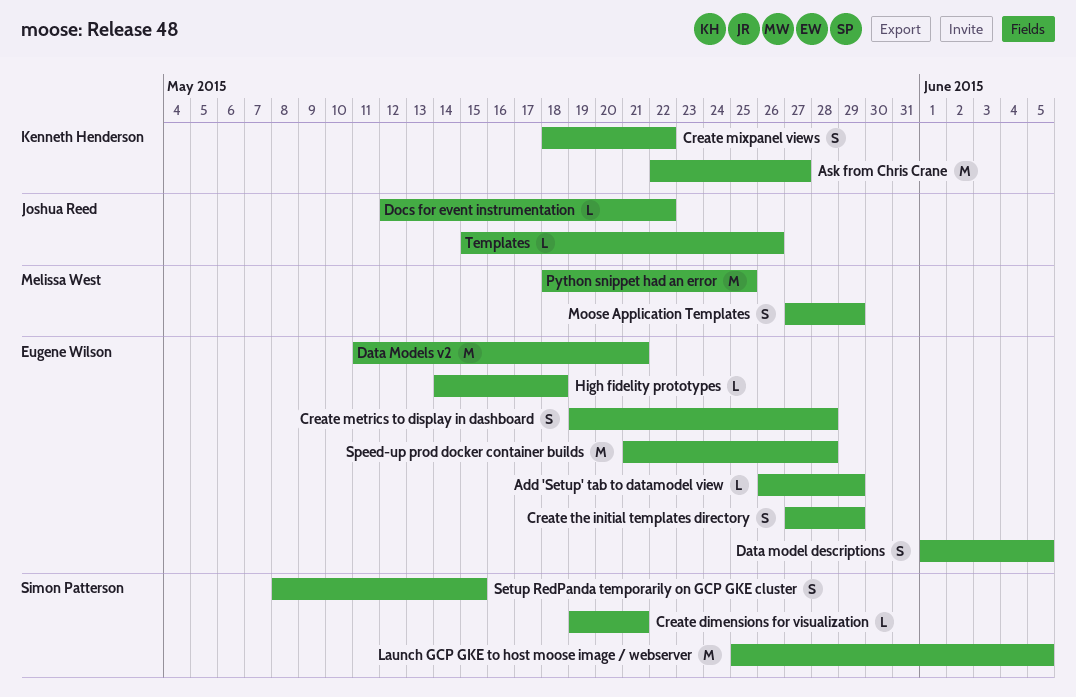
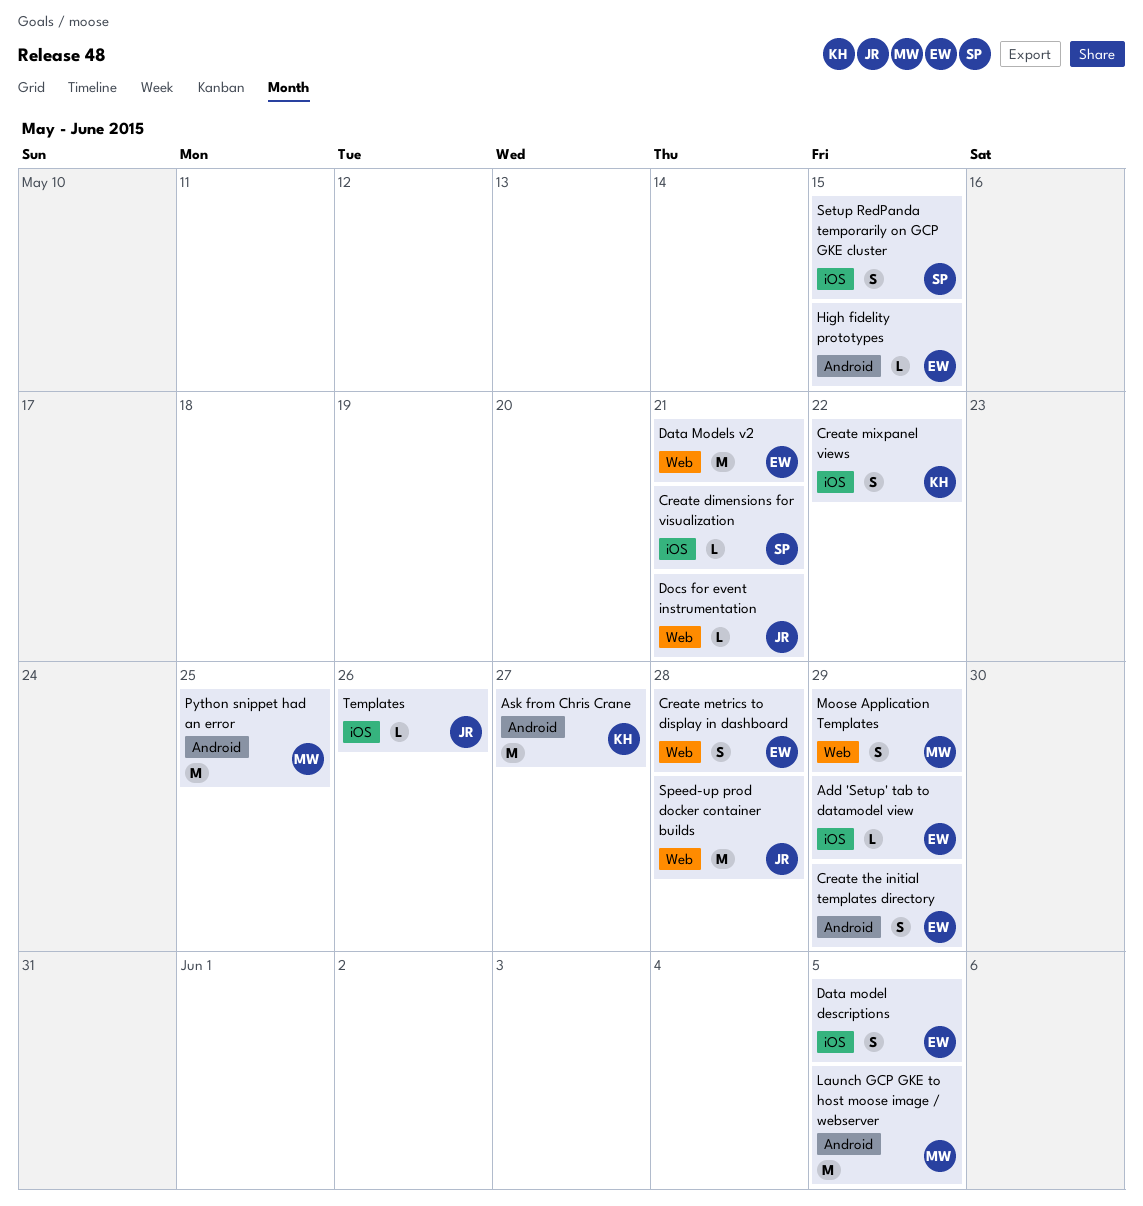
Docs for event instrumentation, due: May 22 -> May 21
High fidelity prototypes, due: May 18 -> May 15
Launch GCP GKE to host moose image / webserver, owner: Simon Patterson -> Melissa West
Speed-up prod docker container builds, owner: Eugene Wilson -> Joshua Reed

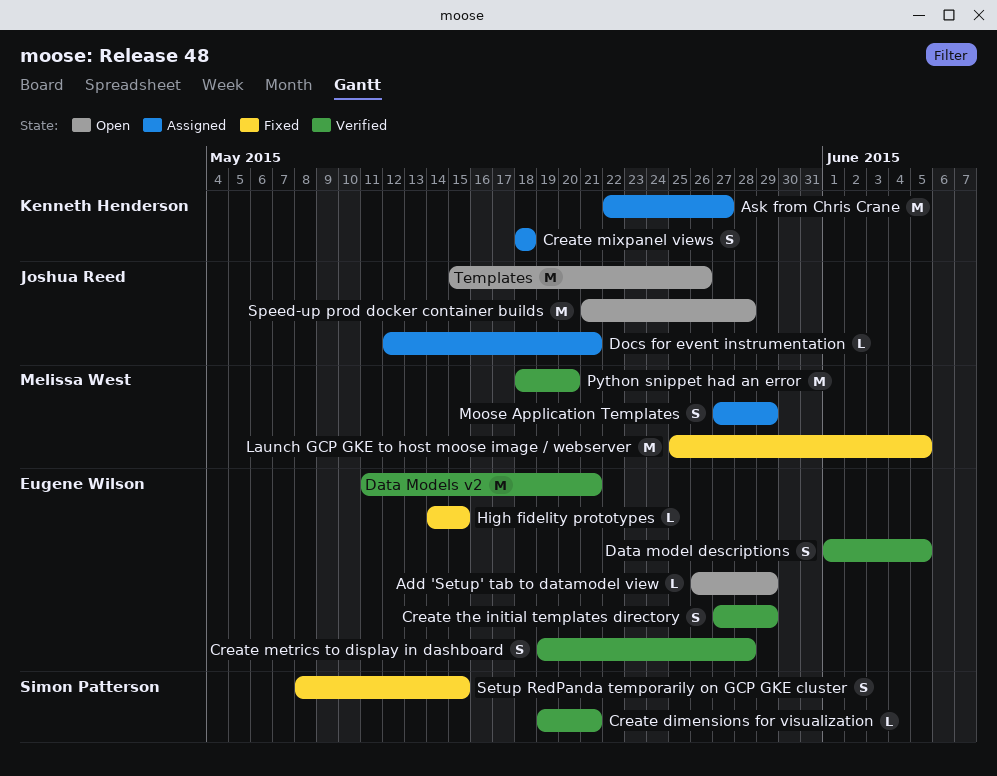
Create mixpanel views, due: May 22 -> May 18
Python snippet had an error, due: May 25 -> May 20
Templates, estimate: L -> M

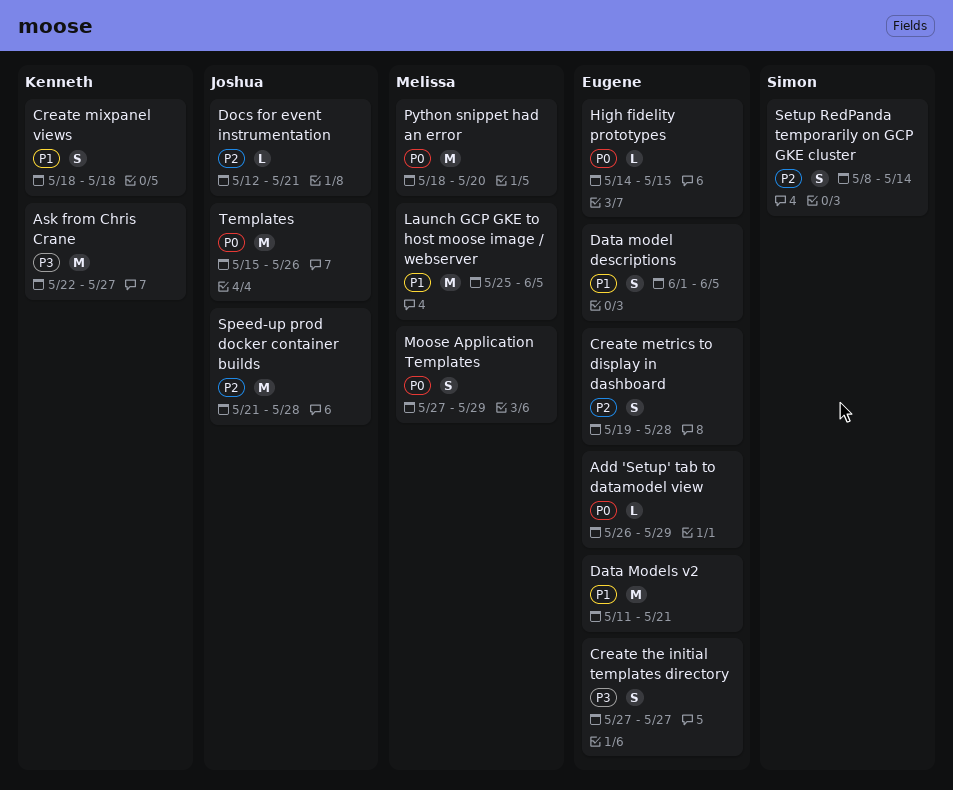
Create dimensions for visualization: present -> none
Create the initial templates directory, due: May 29 -> May 27
Setup RedPanda temporarily on GCP GKE cluster, due: May 15 -> May 14

